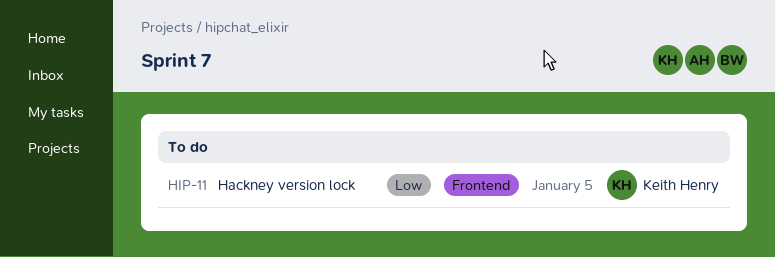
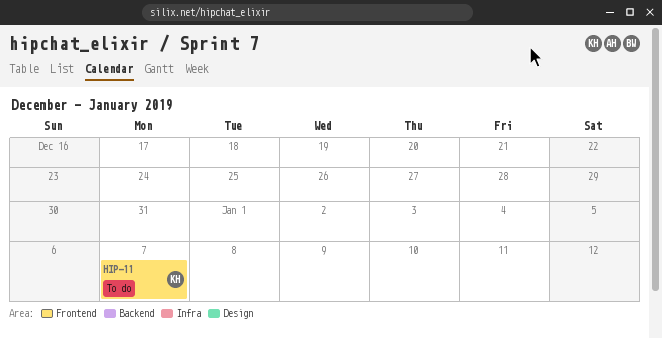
HIP-11, due: Jan 5 -> Jan 7

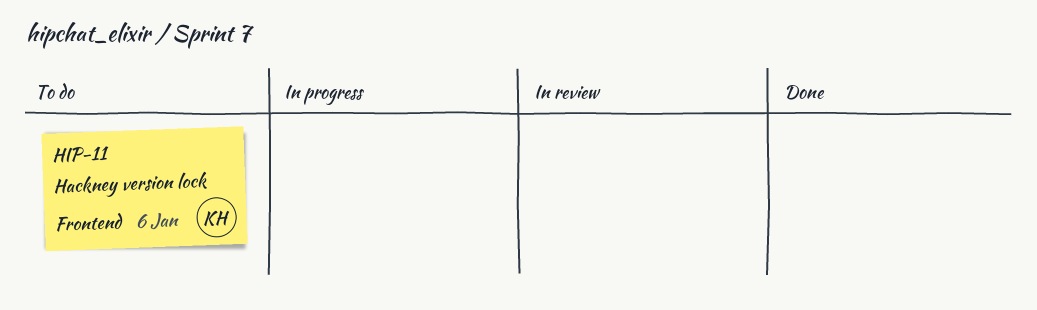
HIP-11, due: Jan 7 -> Jan 6

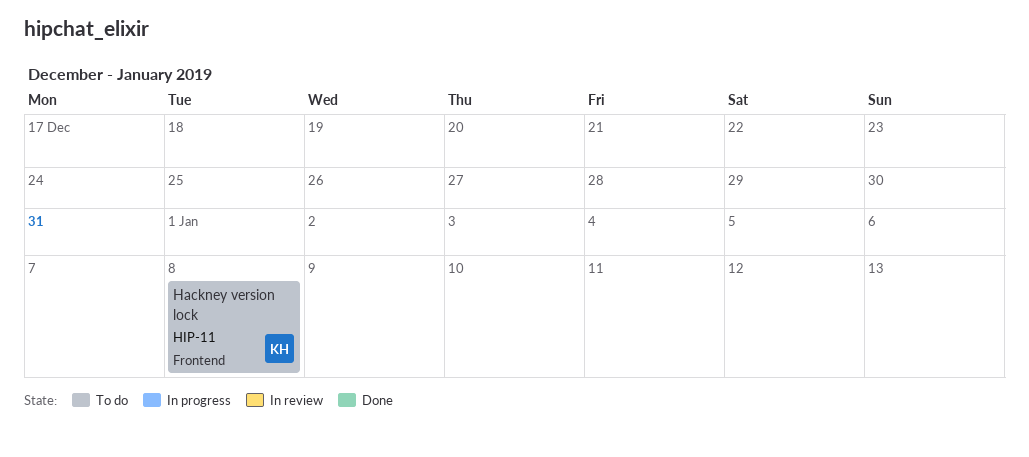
HIP-11, due: Jan 6 -> Jan 8

